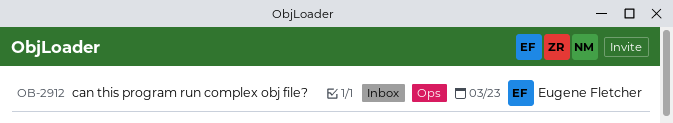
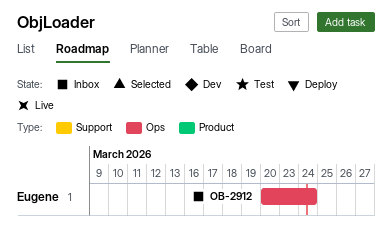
OB-2912, due: Mar 23 -> Mar 24

